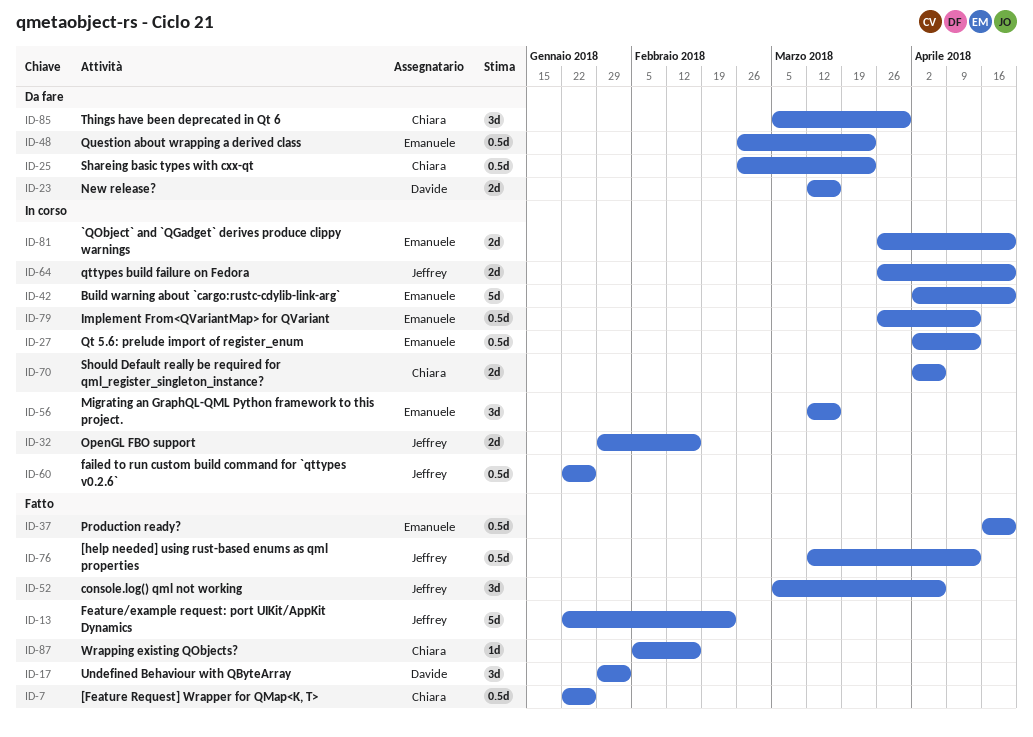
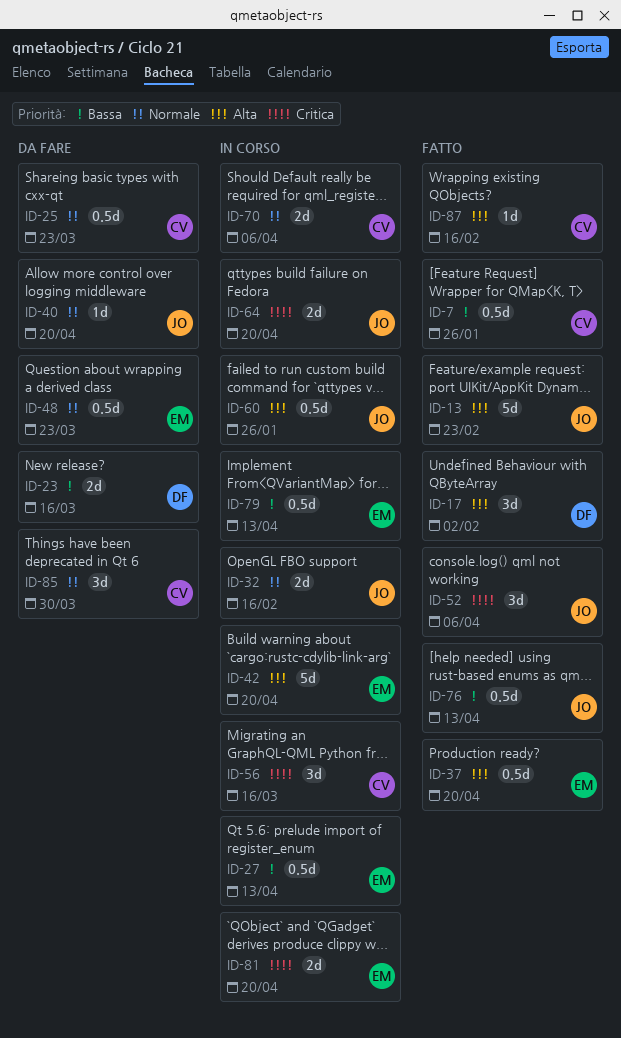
ID-40: none -> present
ID-56, owner: Emanuele -> Chiara

